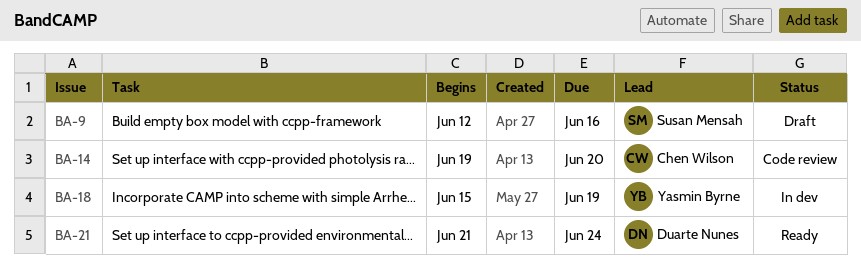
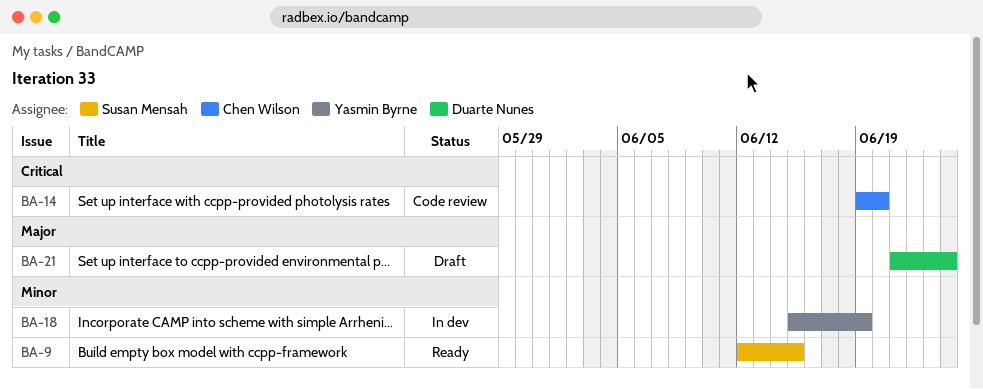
BA-9, status: Draft -> Ready
BA-9, due: Jun 16 -> Jun 15
BA-21, status: Ready -> Draft

